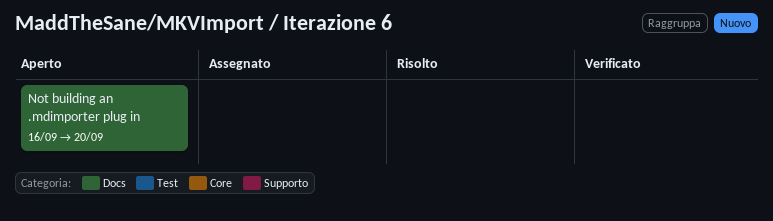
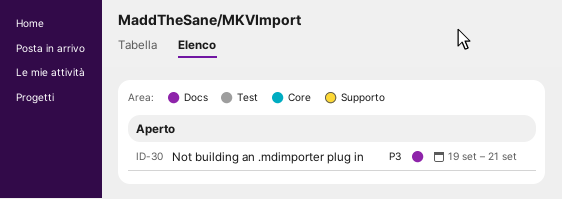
Not building an .mdimporter plug in, start: Sep 16 -> Sep 19
Not building an .mdimporter plug in, due: Sep 20 -> Sep 21

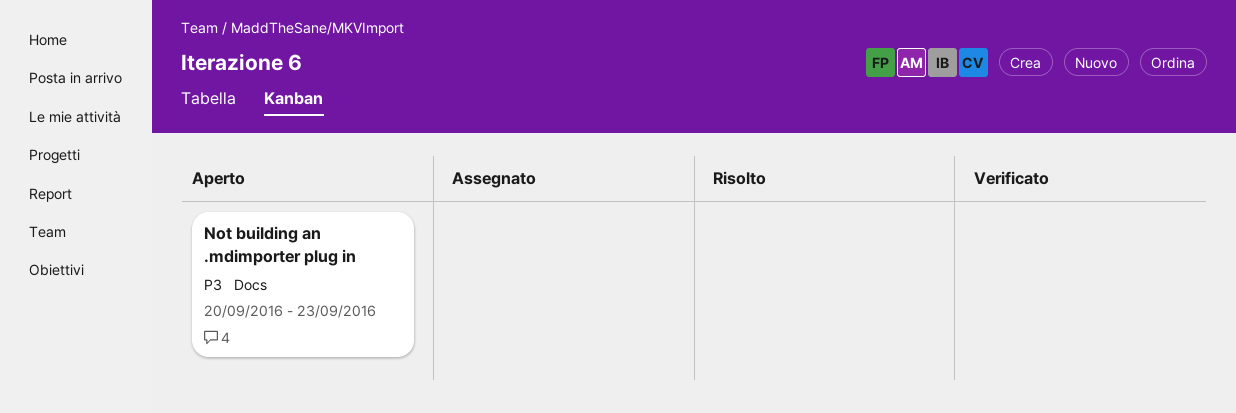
Not building an .mdimporter plug in, start: Sep 19 -> Sep 20
Not building an .mdimporter plug in, due: Sep 21 -> Sep 23

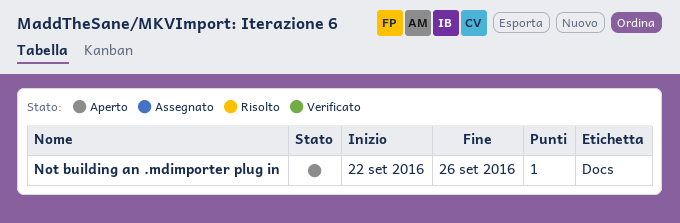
Not building an .mdimporter plug in, start: Sep 20 -> Sep 22
Not building an .mdimporter plug in, due: Sep 23 -> Sep 26

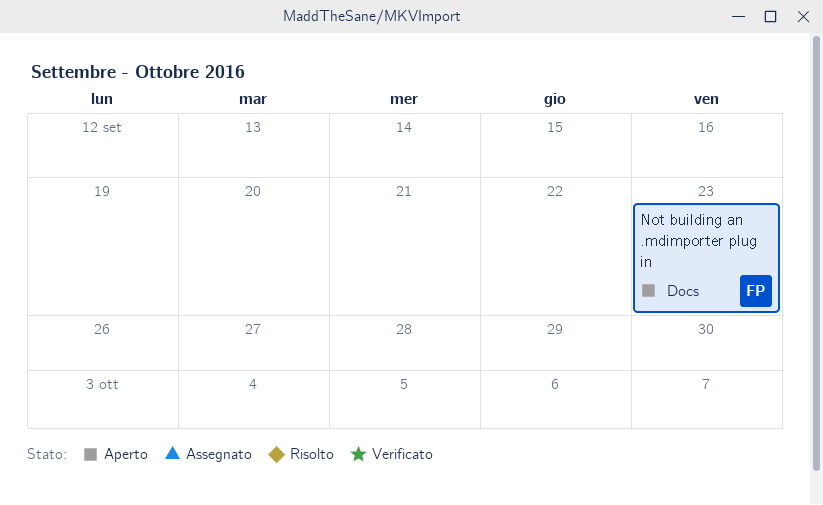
Not building an .mdimporter plug in, due: Sep 26 -> Sep 23

